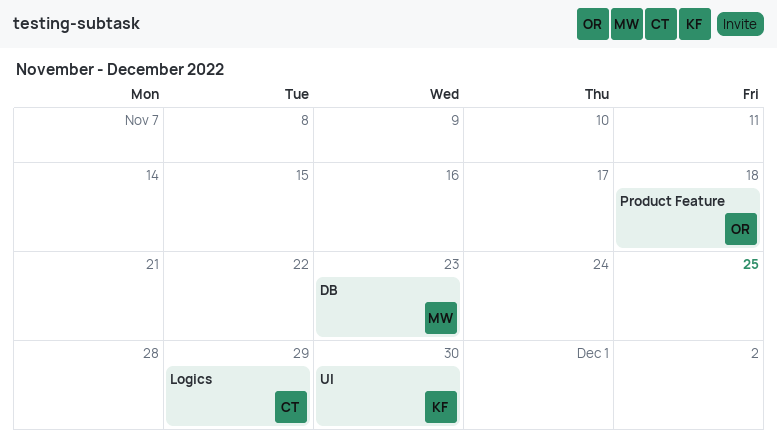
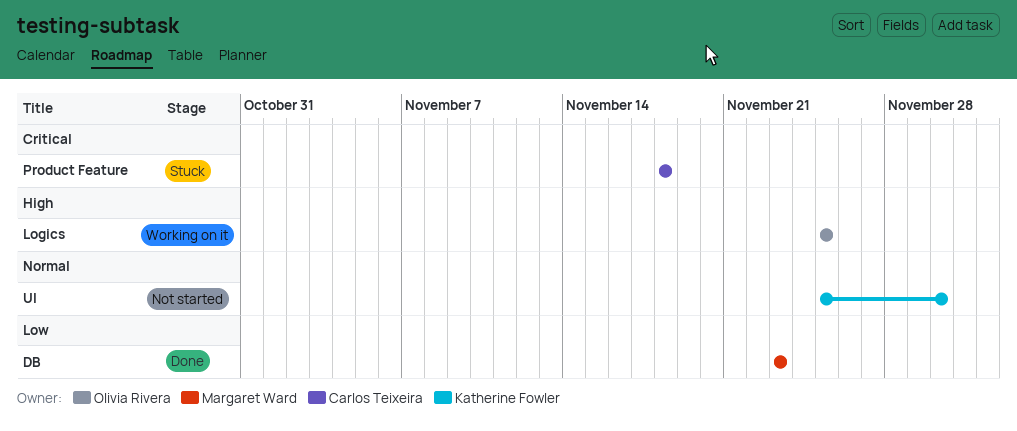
Logics, owner: Carlos Teixeira -> Olivia Rivera
Logics, due: Nov 29 -> Nov 25
Product Feature, owner: Olivia Rivera -> Carlos Teixeira

